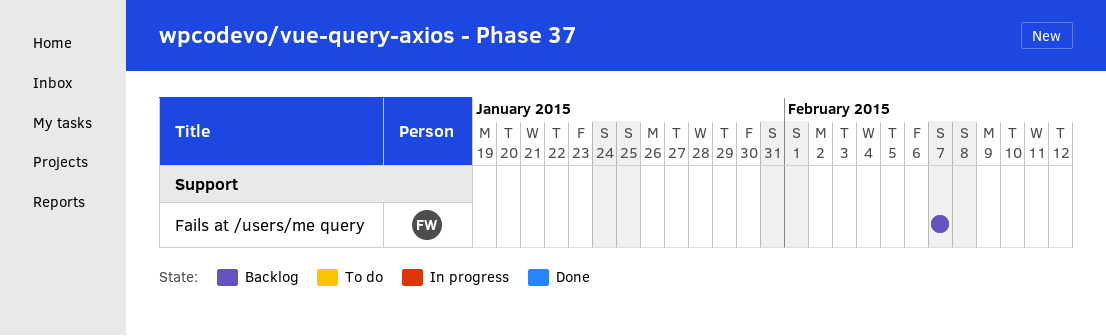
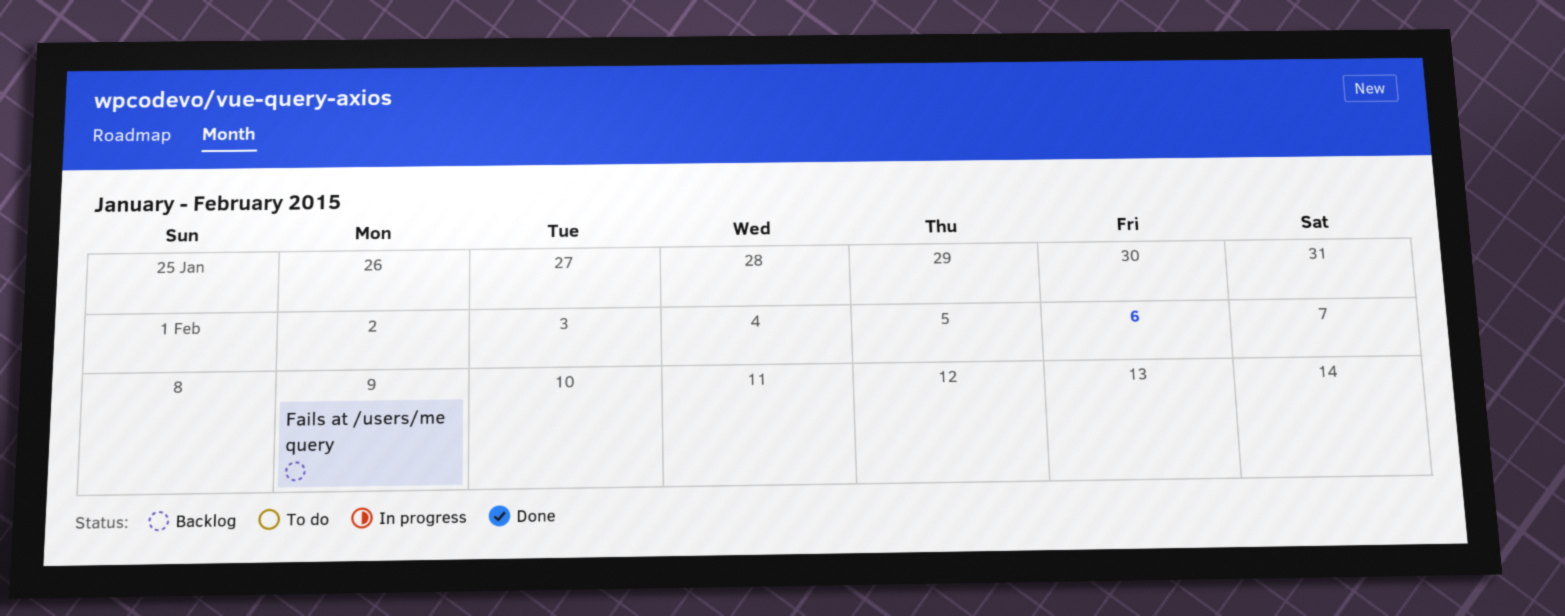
Fails at /users/me query, due: Feb 7 -> Feb 9

